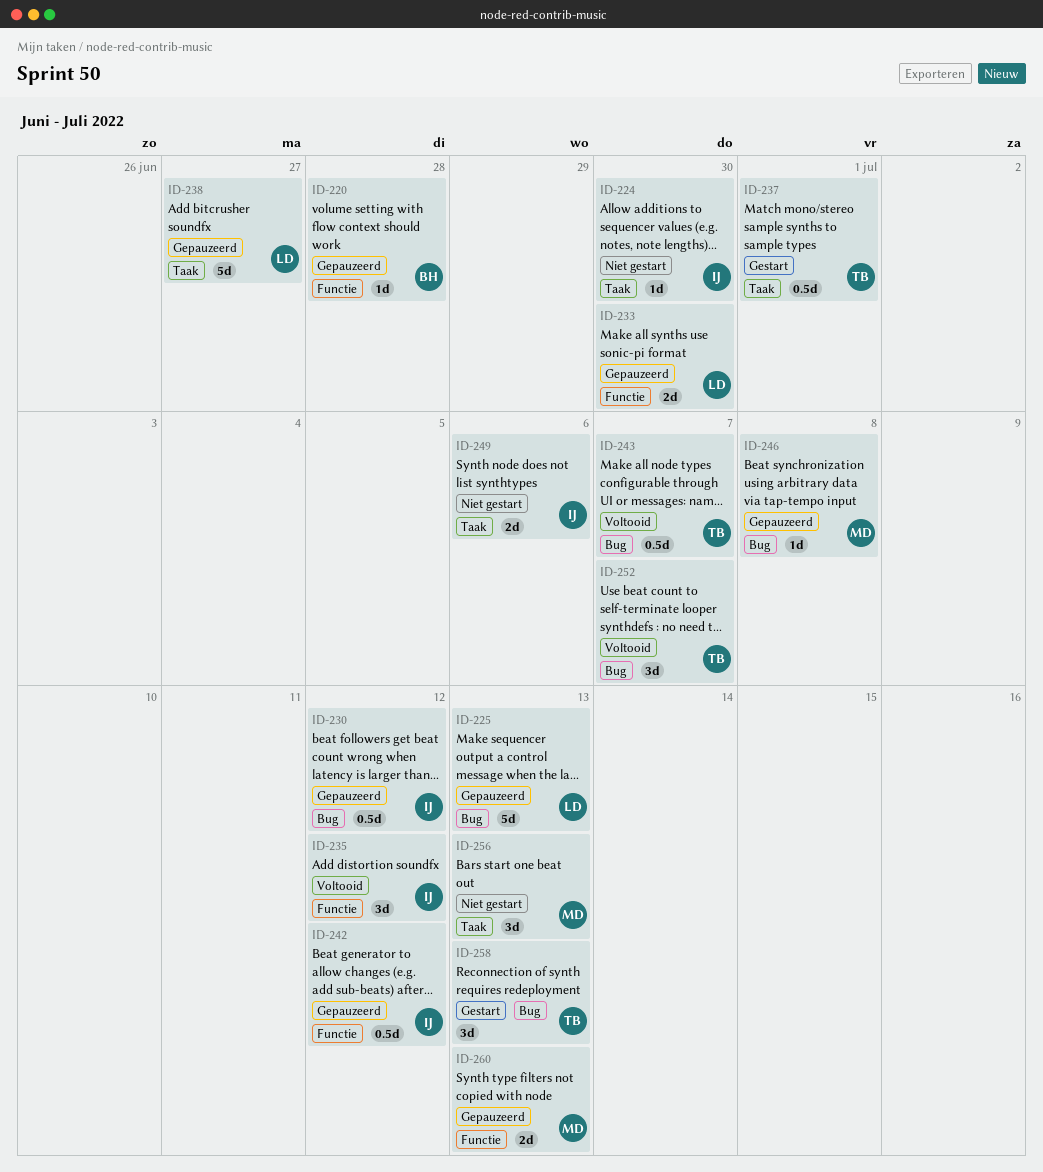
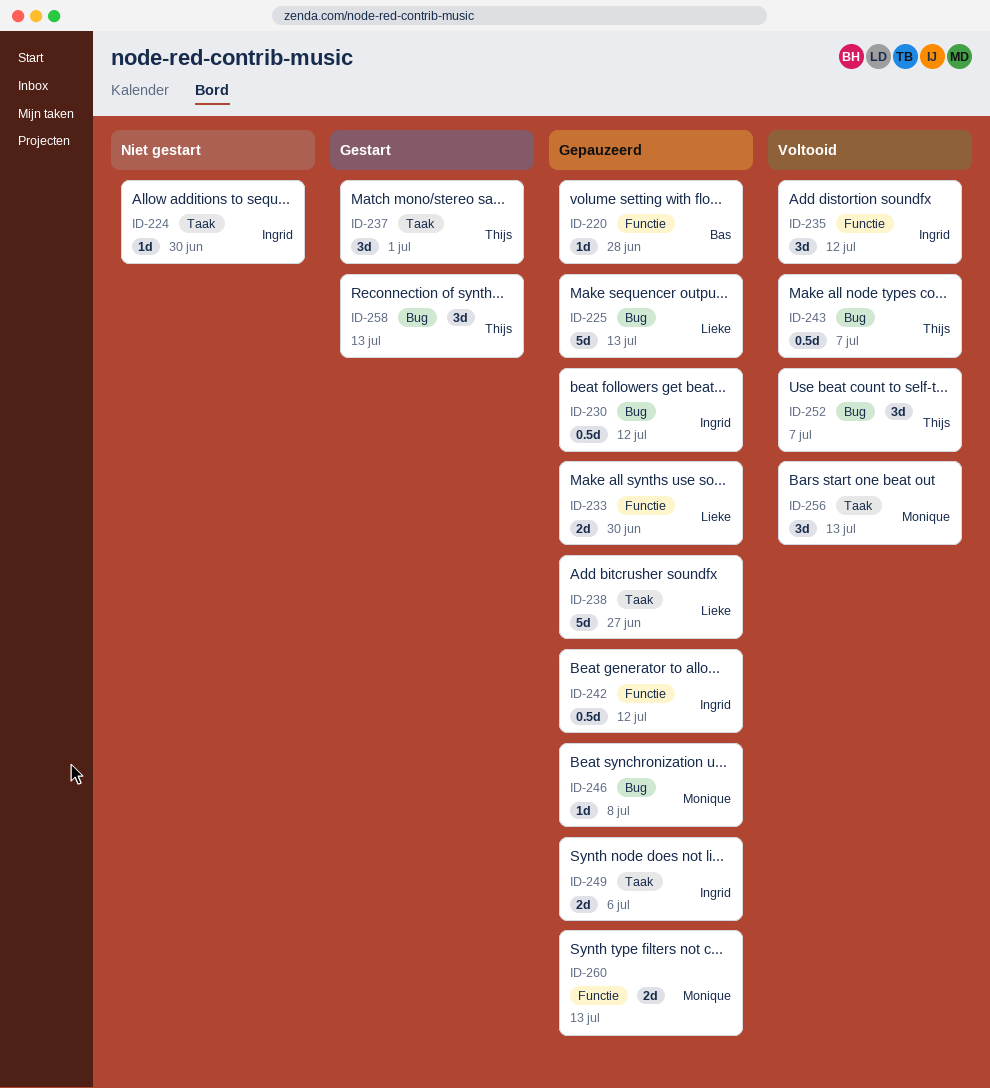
ID-237, estimate: 0.5d -> 3d
ID-249, status: Niet gestart -> Gepauzeerd
ID-256, status: Niet gestart -> Voltooid

